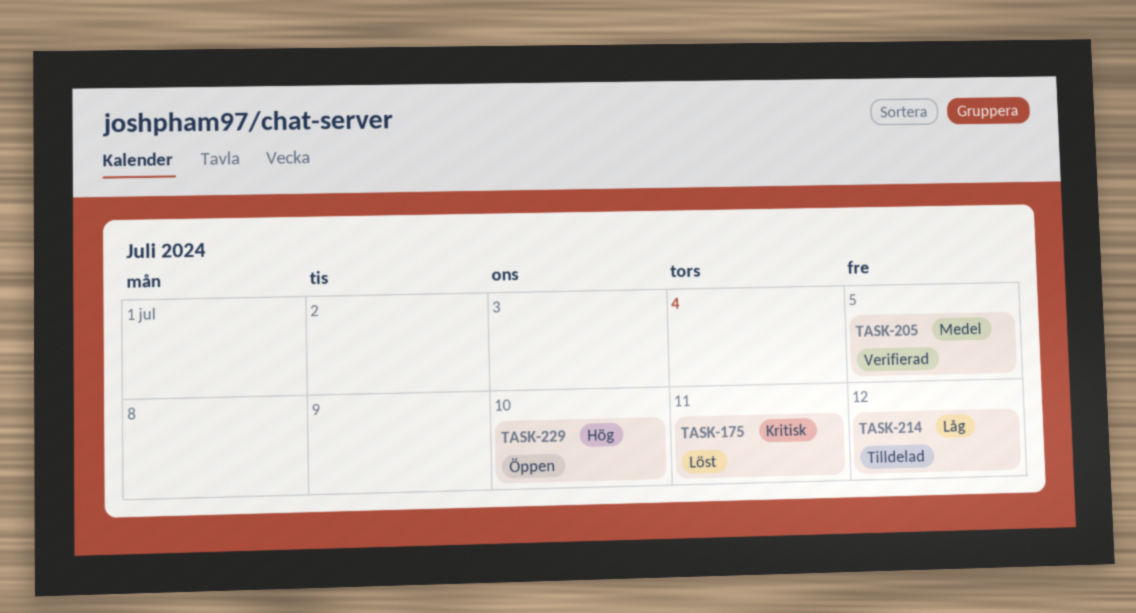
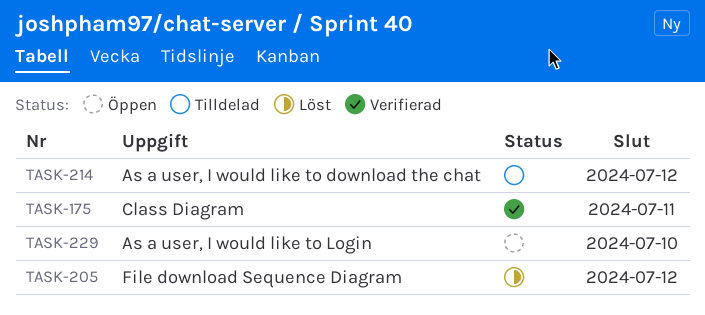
TASK-175, status: Löst -> Verifierad
TASK-205, status: Verifierad -> Löst
TASK-205, due: Jul 5 -> Jul 12

